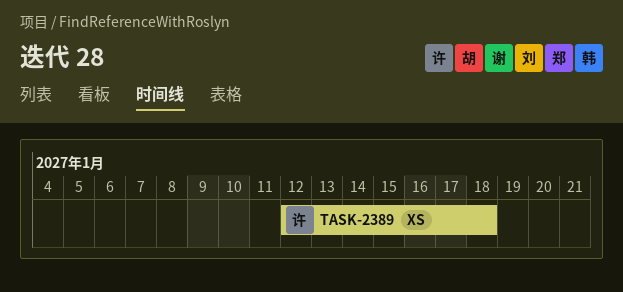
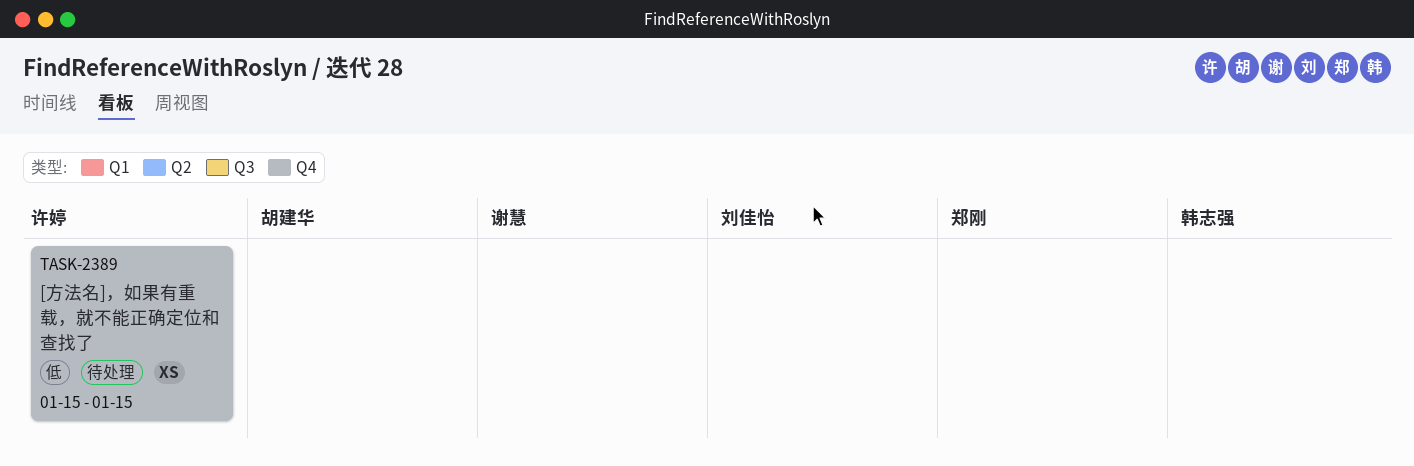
TASK-2389, start: Jan 12 -> Jan 15
TASK-2389, due: Jan 18 -> Jan 15

